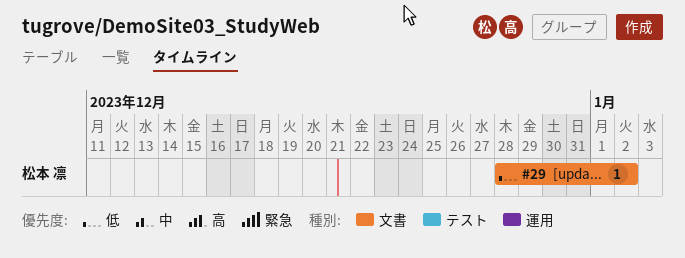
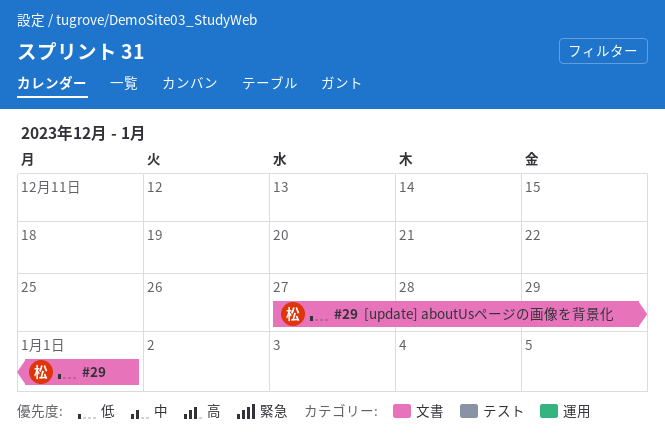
#29, start: Dec 28 -> Dec 27
#29, due: Jan 2 -> Jan 1

